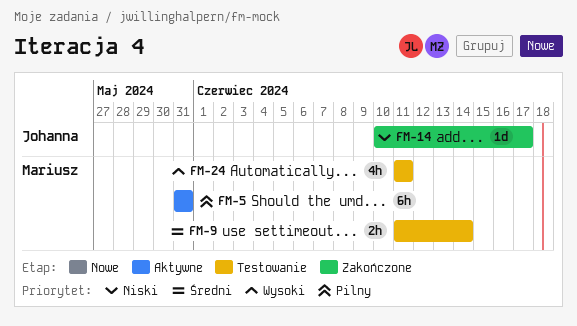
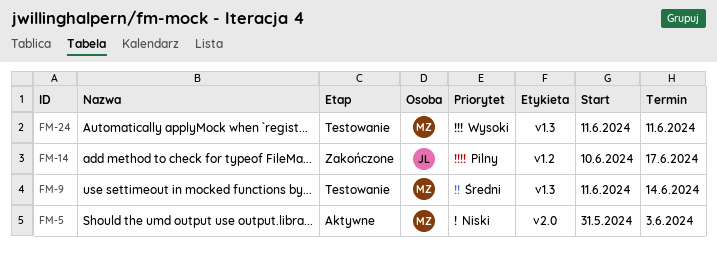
FM-5, priority: Pilny -> Niski
FM-5, due: May 31 -> Jun 3
FM-14, priority: Niski -> Pilny

